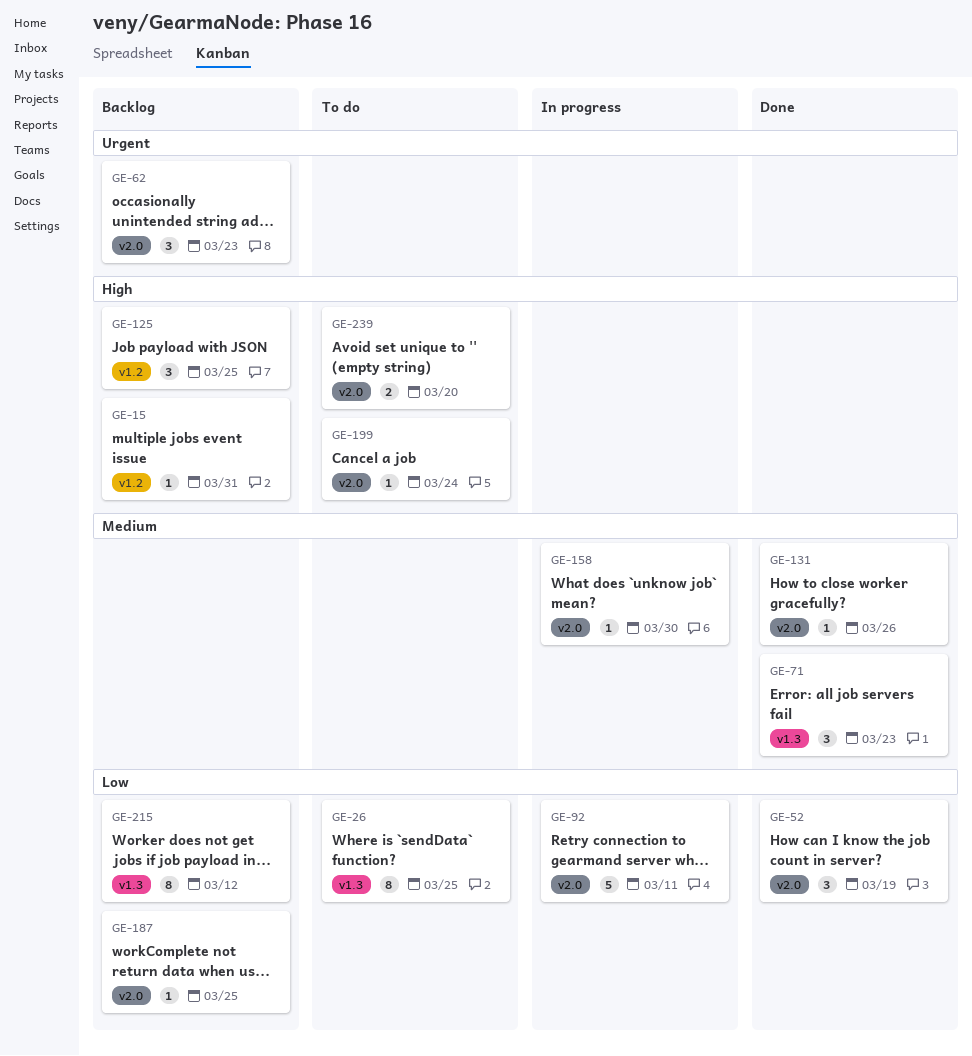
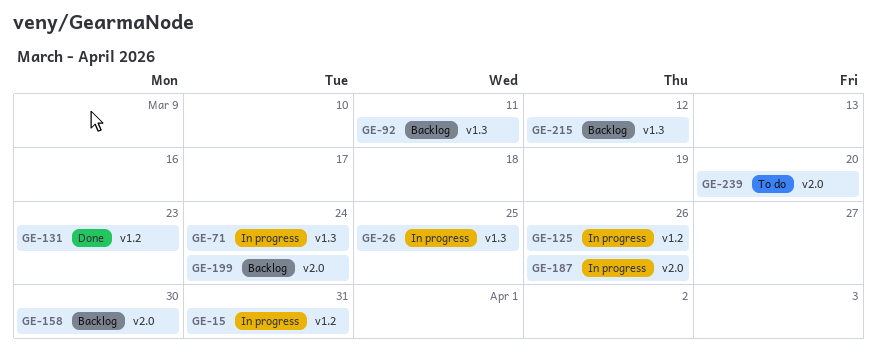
GE-15, status: Backlog -> In progress
GE-26, status: To do -> In progress
GE-52: present -> none
GE-62: present -> none
GE-71, status: Done -> In progress
GE-71, due: Mar 23 -> Mar 24
GE-92, status: In progress -> Backlog
GE-92, label: v2.0 -> v1.3
GE-125, status: Backlog -> In progress
GE-125, due: Mar 25 -> Mar 26
GE-131, label: v2.0 -> v1.2
GE-131, due: Mar 26 -> Mar 23
GE-158, status: In progress -> Backlog
GE-187, status: Backlog -> In progress
GE-187, due: Mar 25 -> Mar 26
GE-199, status: To do -> Backlog

